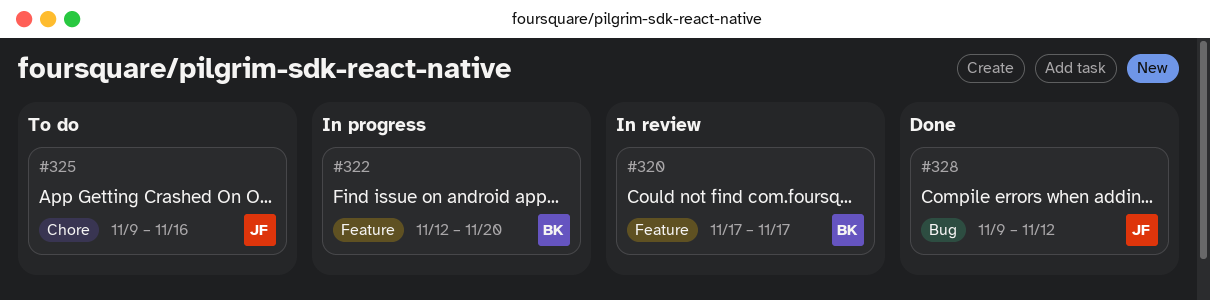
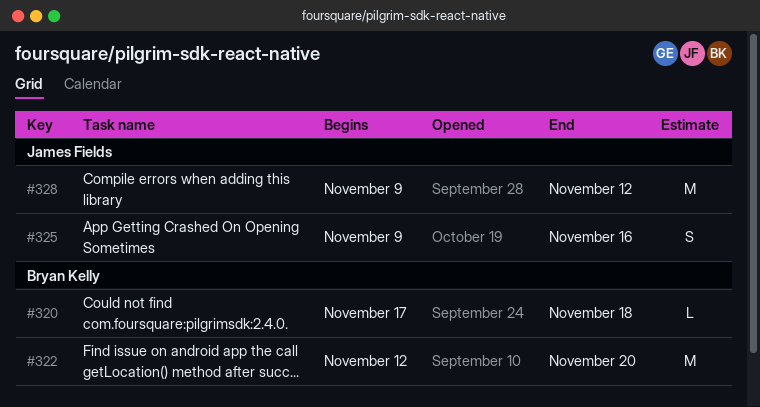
#320, due: Nov 17 -> Nov 18

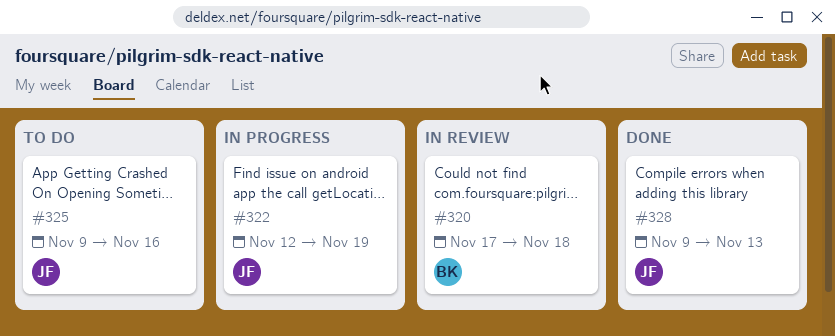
#322, owner: Bryan Kelly -> James Fields
#322, due: Nov 20 -> Nov 19
#328, due: Nov 12 -> Nov 13

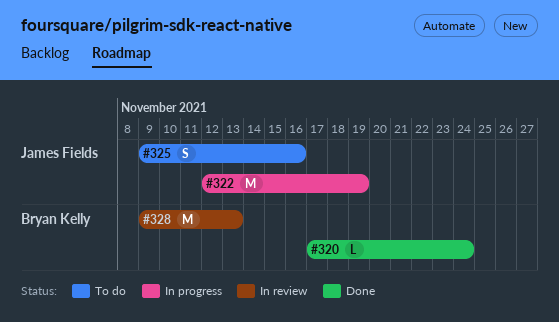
#320, status: In review -> Done
#320, due: Nov 18 -> Nov 24
#328, status: Done -> In review
#328, owner: James Fields -> Bryan Kelly

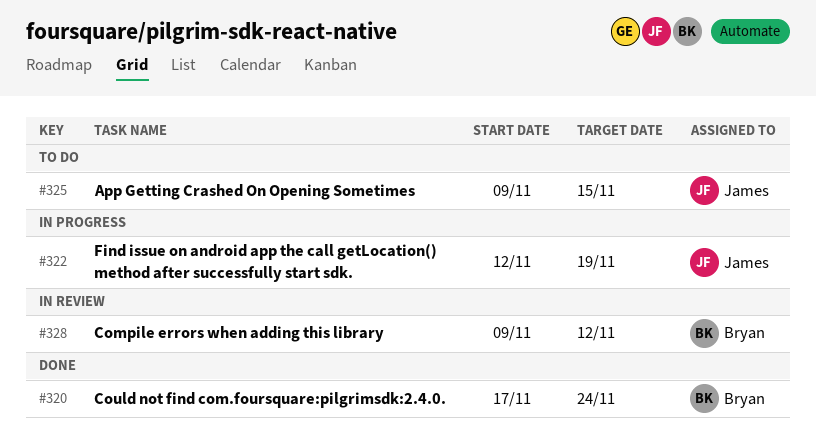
#325, due: Nov 16 -> Nov 15
#328, due: Nov 13 -> Nov 12

